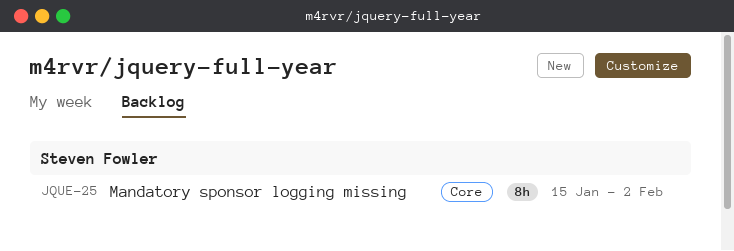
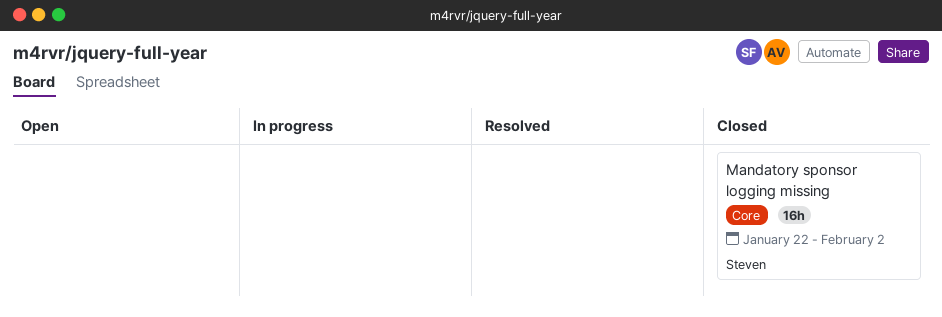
Mandatory sponsor logging missing, estimate: 8h -> 16h
Mandatory sponsor logging missing, start: Jan 15 -> Jan 22

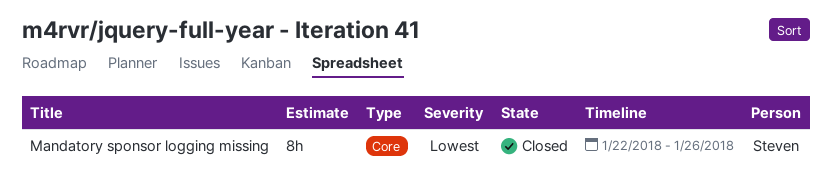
Mandatory sponsor logging missing, estimate: 16h -> 8h
Mandatory sponsor logging missing, due: Feb 2 -> Jan 26

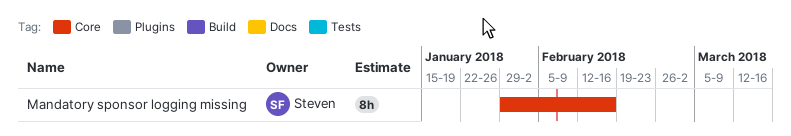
Mandatory sponsor logging missing, start: Jan 22 -> Jan 29
Mandatory sponsor logging missing, due: Jan 26 -> Feb 16

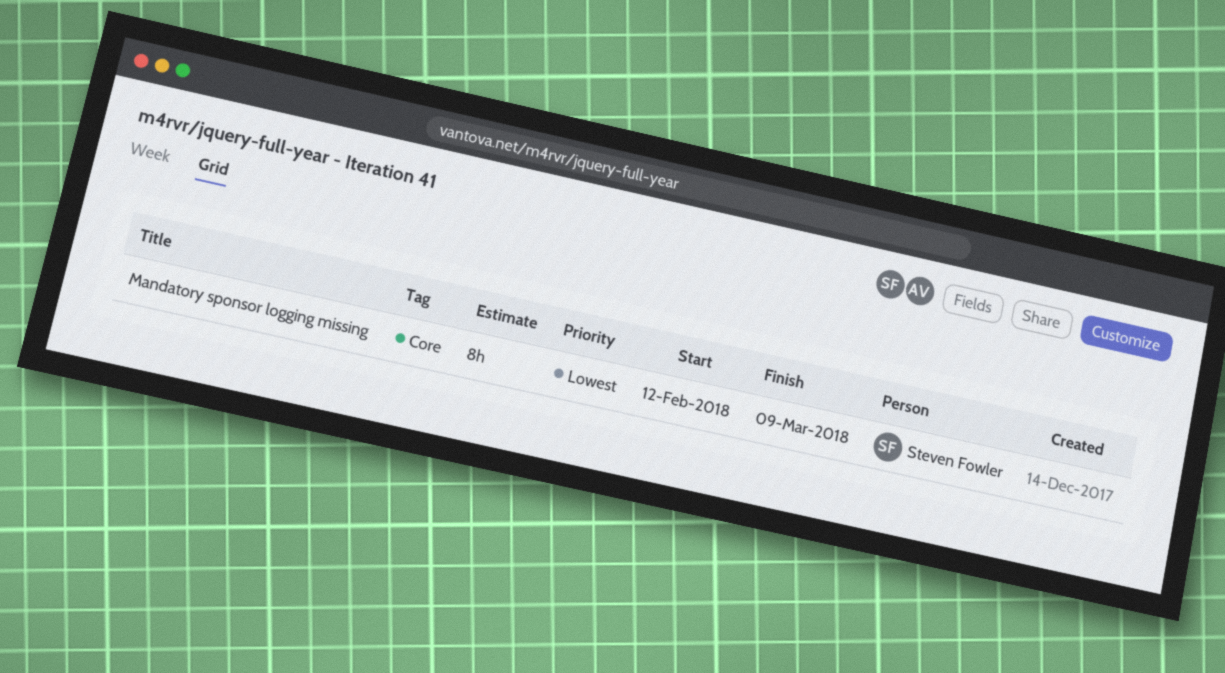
Mandatory sponsor logging missing, start: Jan 29 -> Feb 12
Mandatory sponsor logging missing, due: Feb 16 -> Mar 9

